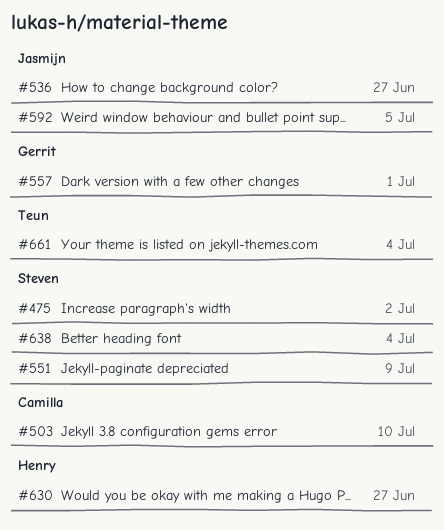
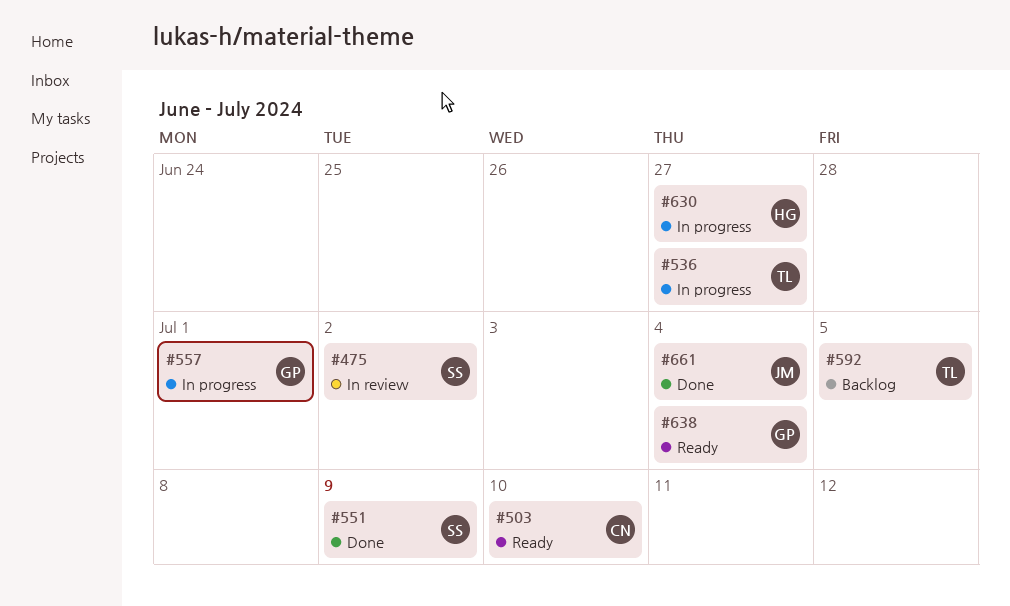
#536, owner: Jasmijn -> Teun
#592, owner: Jasmijn -> Teun
#638, owner: Steven -> Gerrit
#661, owner: Teun -> Jasmijn

